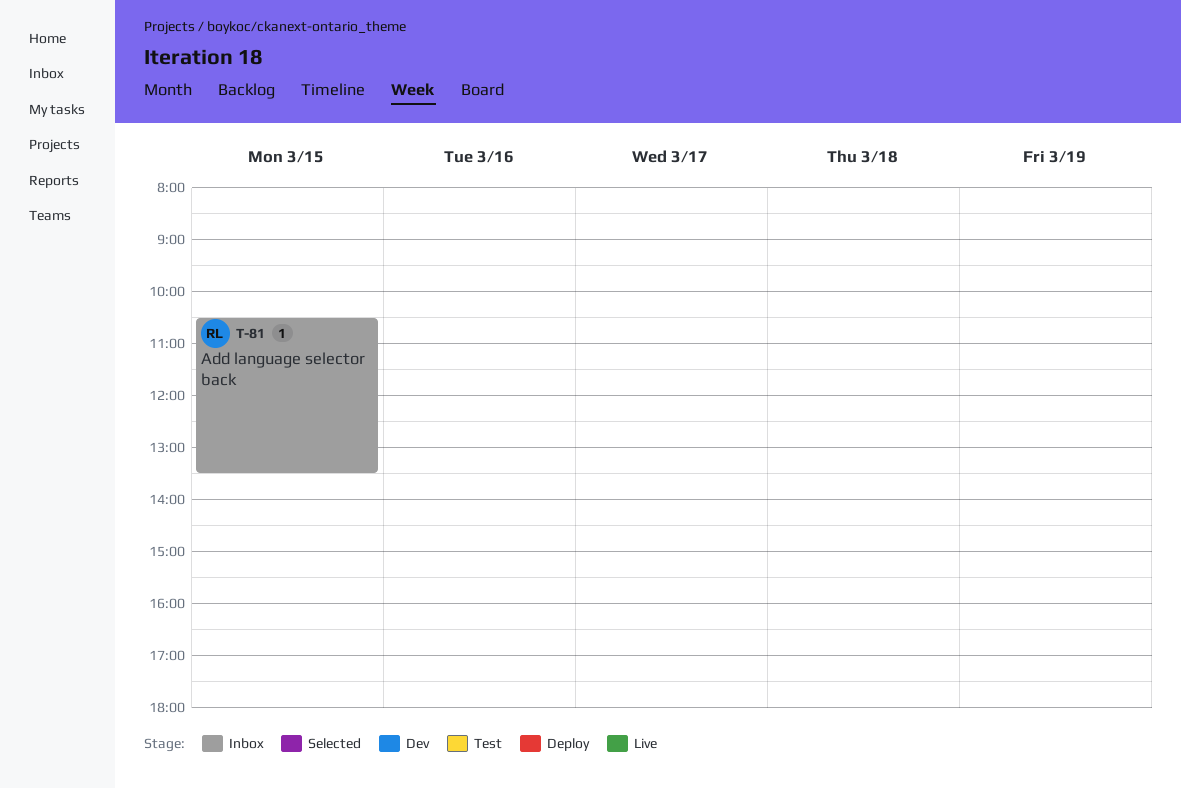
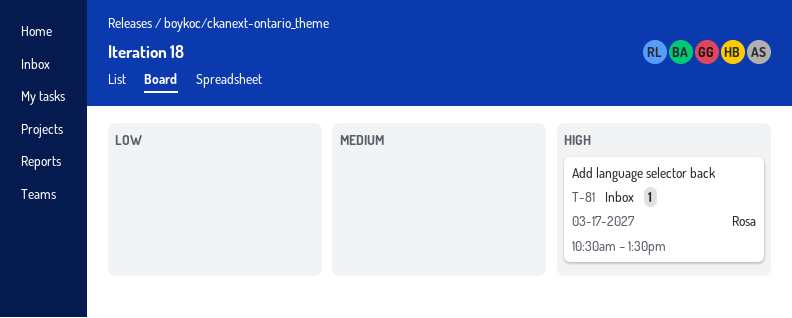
T-81, day: Mar 15 -> Mar 17

